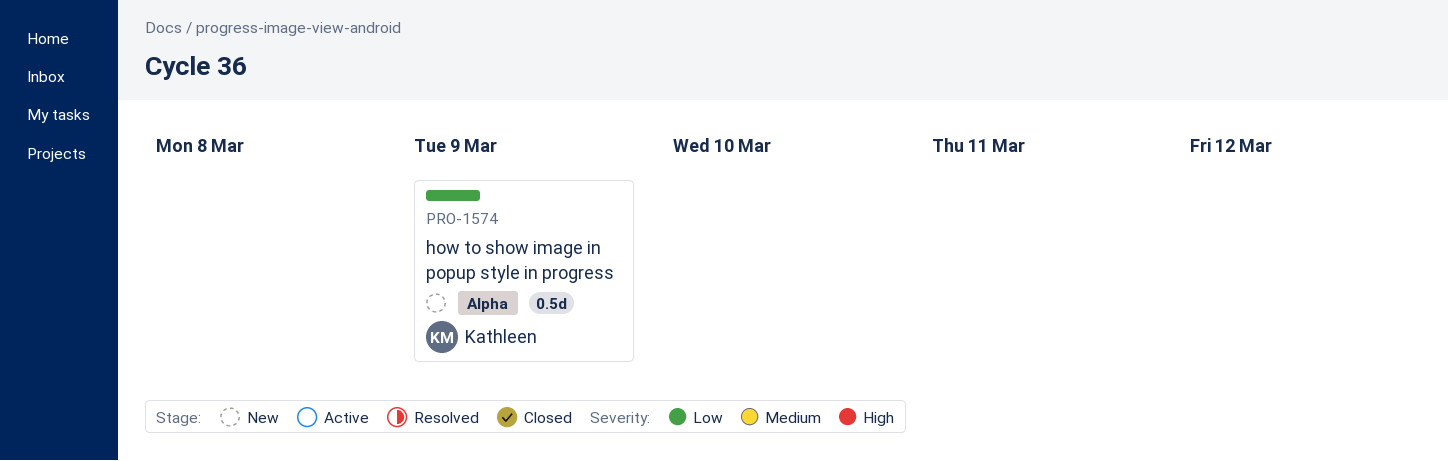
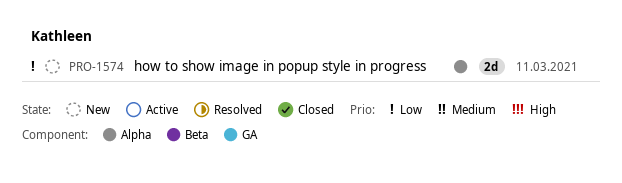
PRO-1574, estimate: 0.5d -> 2d
PRO-1574, due: Mar 9 -> Mar 11

